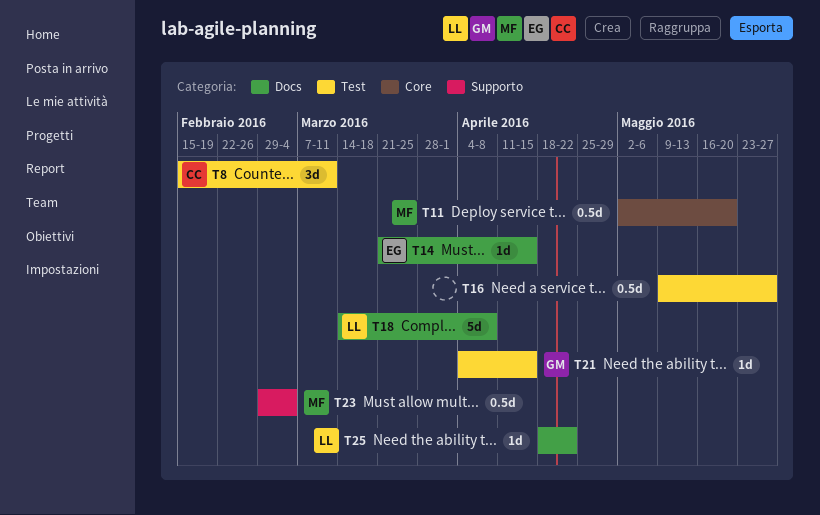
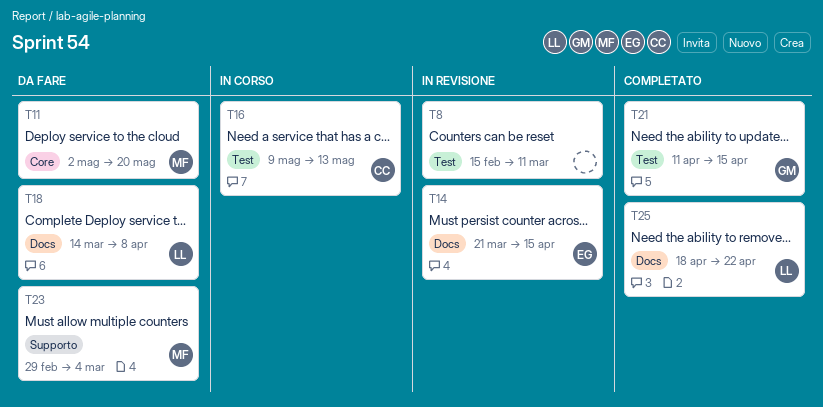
T8, owner: CC -> none
T16, owner: none -> CC
T16, due: May 27 -> May 13
T21, start: Apr 4 -> Apr 11

